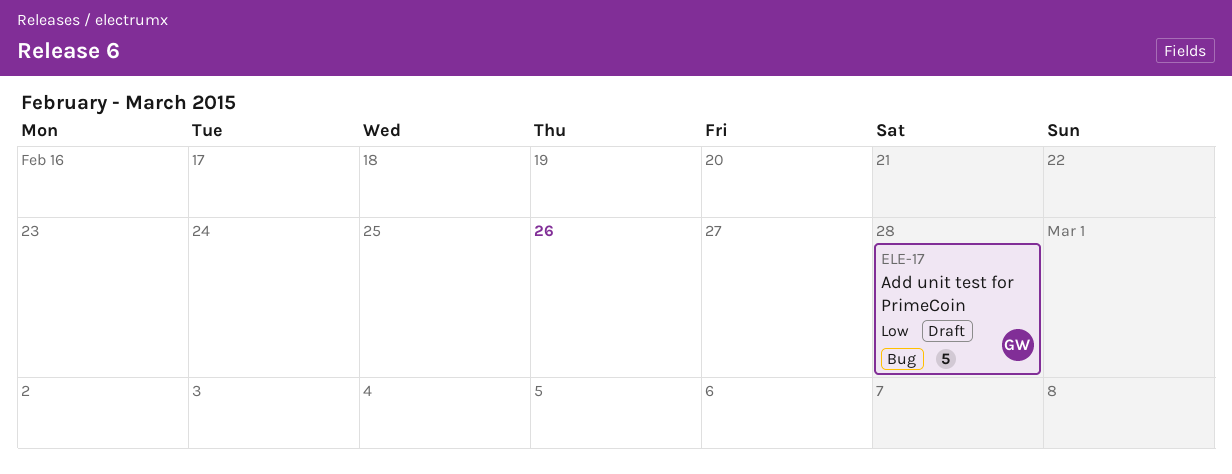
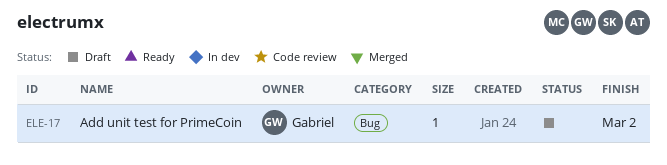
ELE-17, estimate: 5 -> 1
ELE-17, due: Feb 28 -> Mar 2

